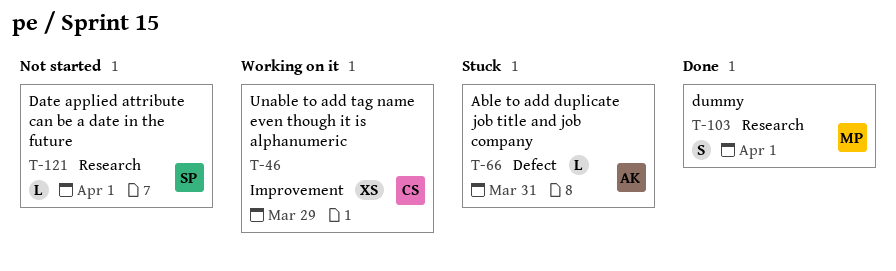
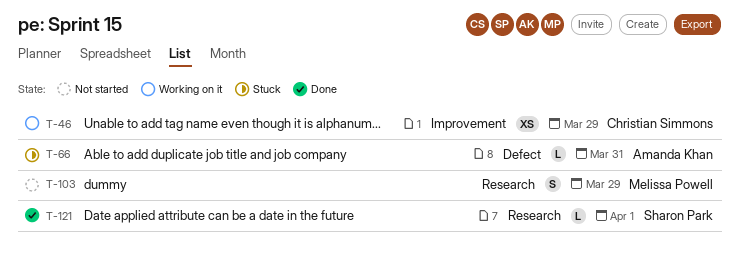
T-103, status: Done -> Not started
T-103, due: Apr 1 -> Mar 29
T-121, status: Not started -> Done

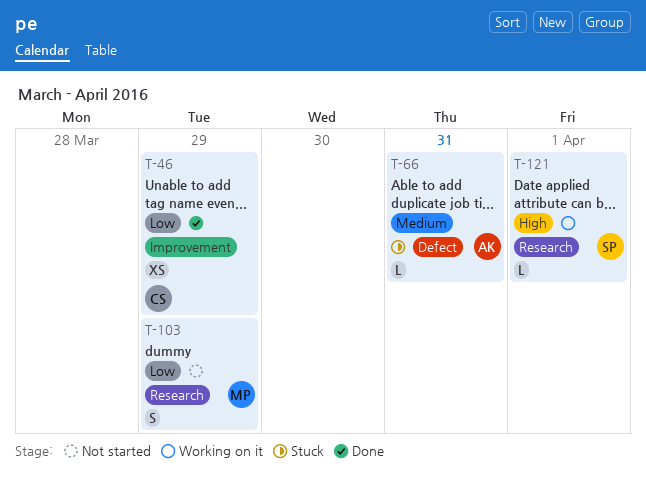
T-46, status: Working on it -> Done
T-121, status: Done -> Working on it

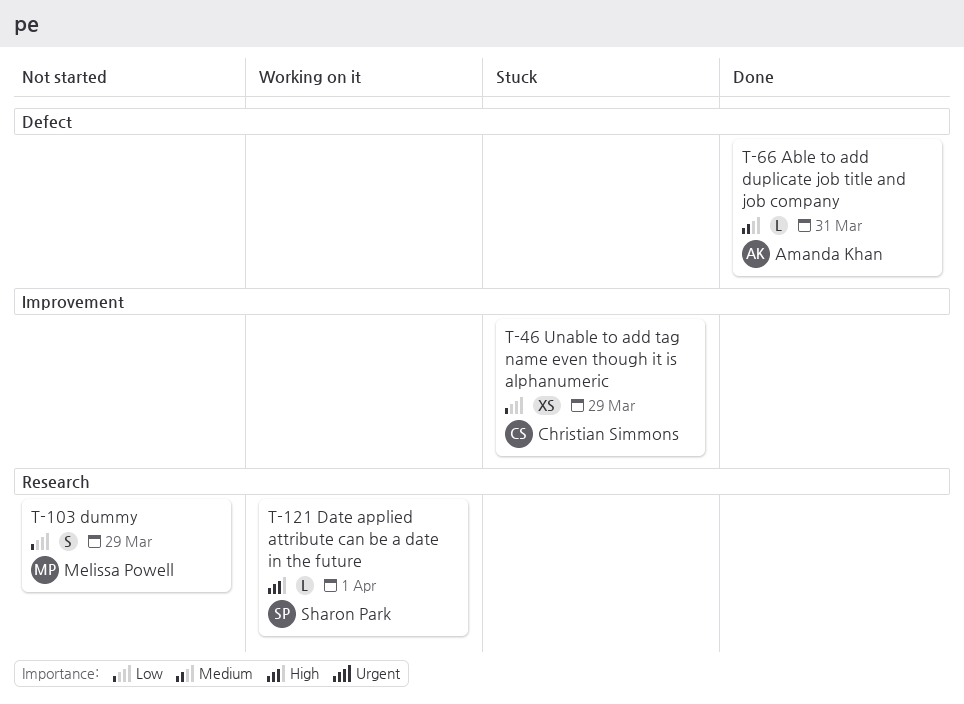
T-46, status: Done -> Stuck
T-66, status: Stuck -> Done

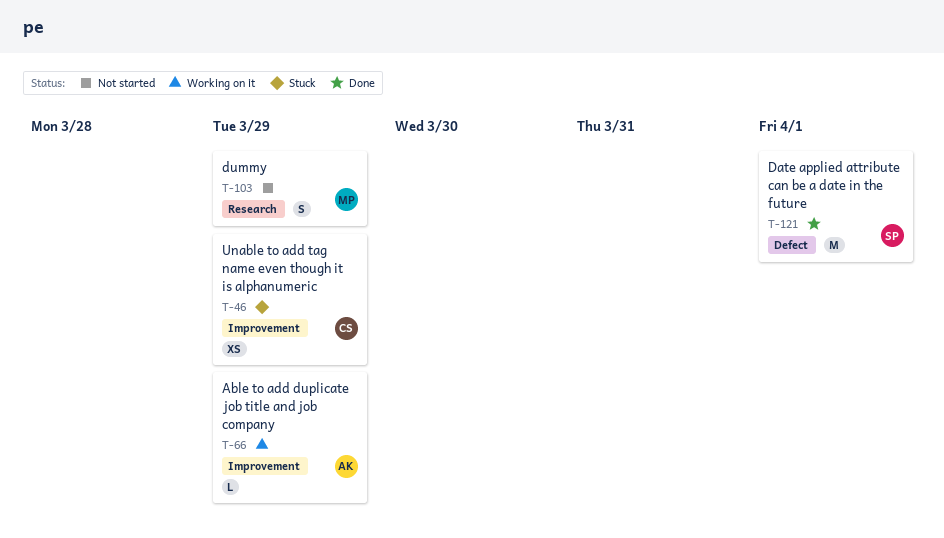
T-66, status: Done -> Working on it
T-66, label: Defect -> Improvement
T-66, due: Mar 31 -> Mar 29
T-121, status: Working on it -> Done
T-121, label: Research -> Defect
T-121, estimate: L -> M

